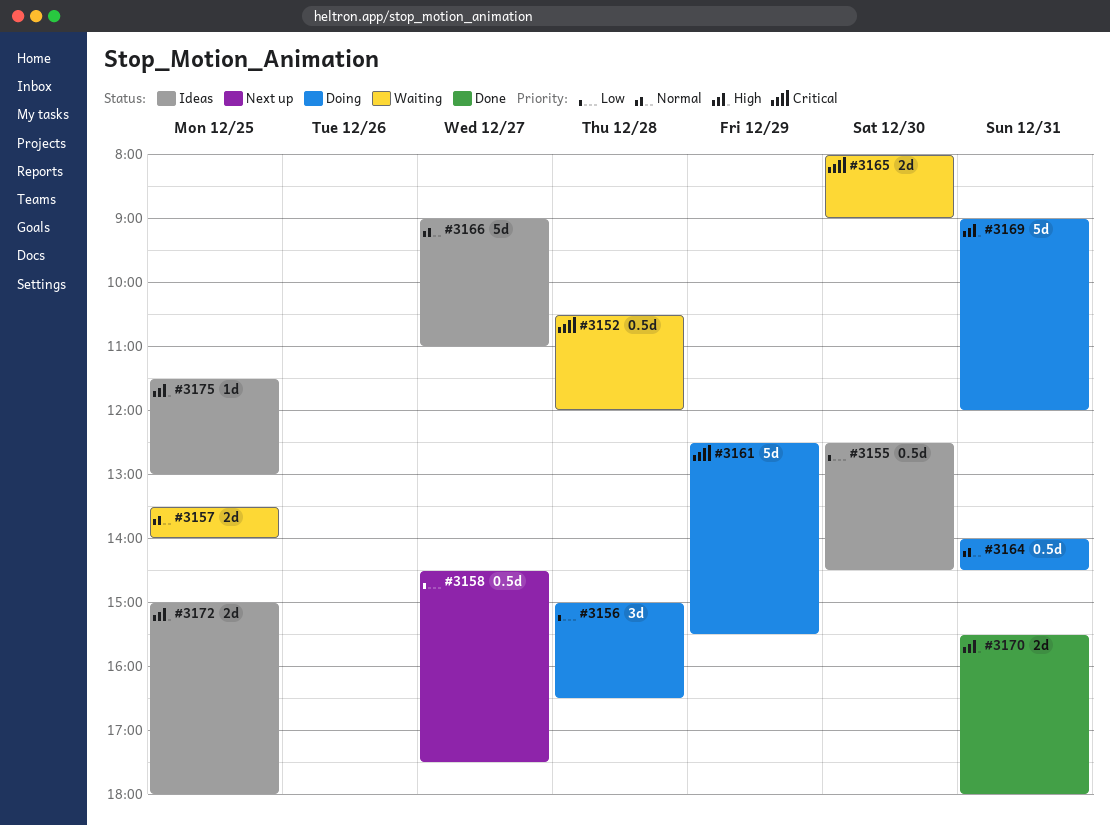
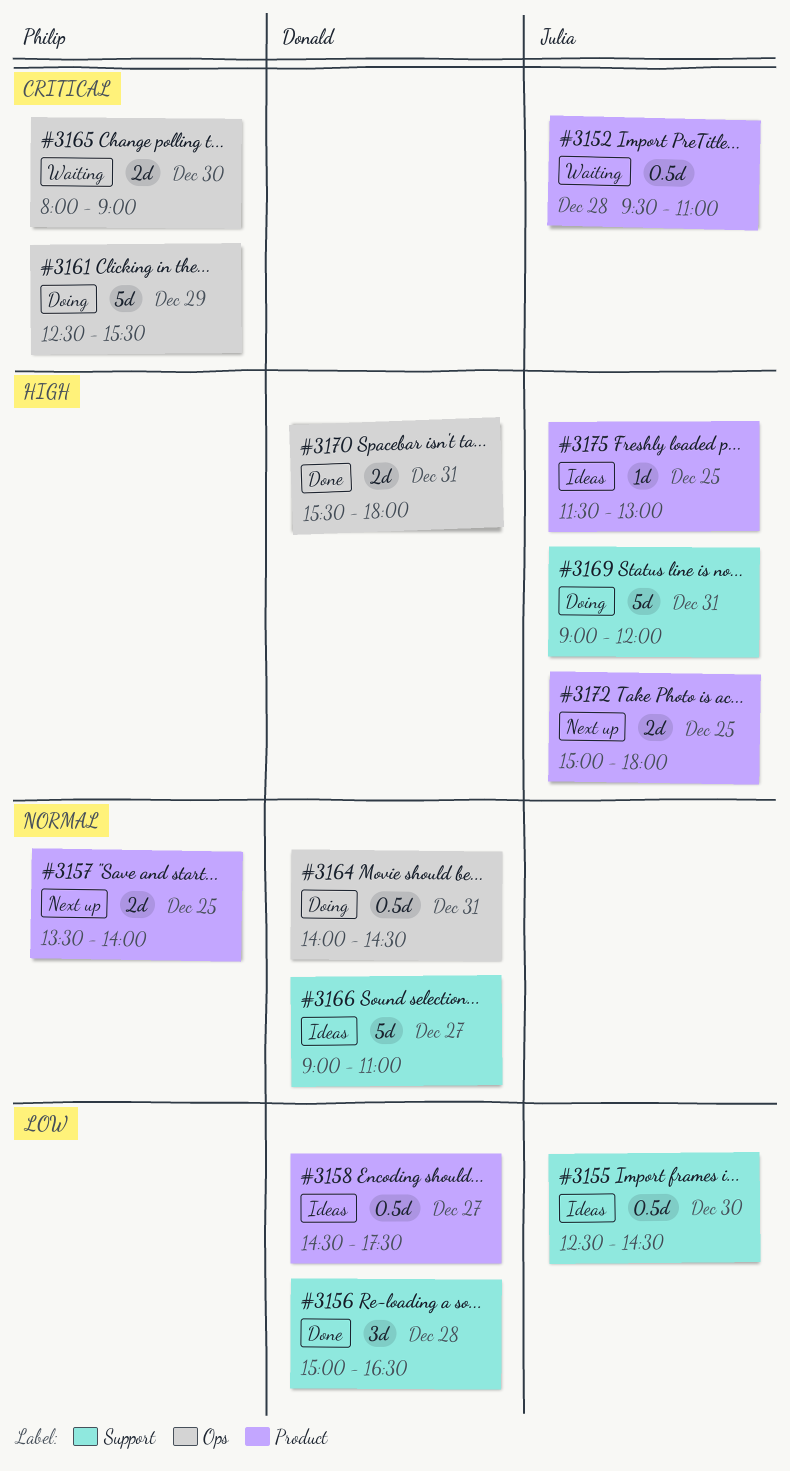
#3152, begins: 10:30 -> 09:30
#3152, ends: 12:00 -> 11:00
#3156, status: Doing -> Done
#3157, status: Waiting -> Next up
#3158, status: Next up -> Ideas
#3172, status: Ideas -> Next up

